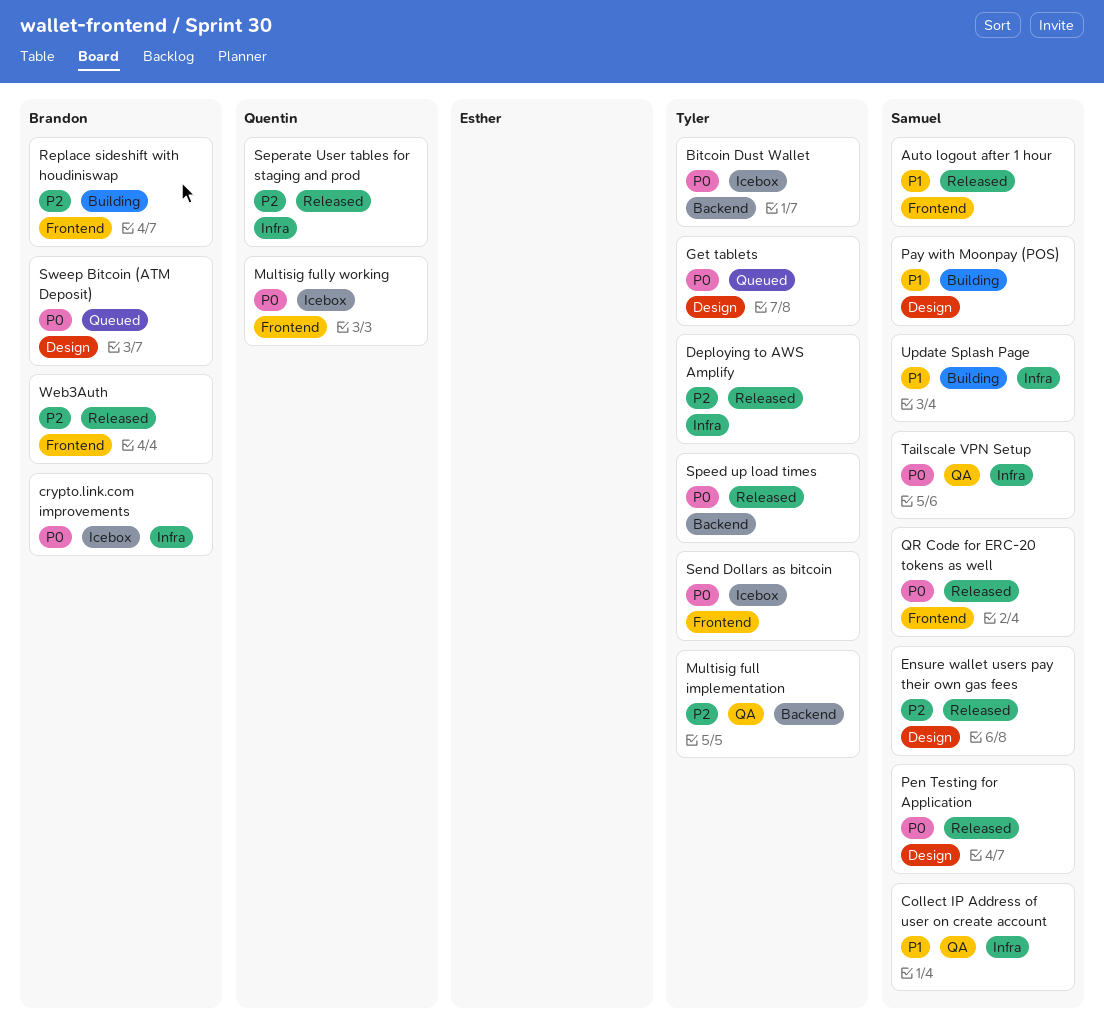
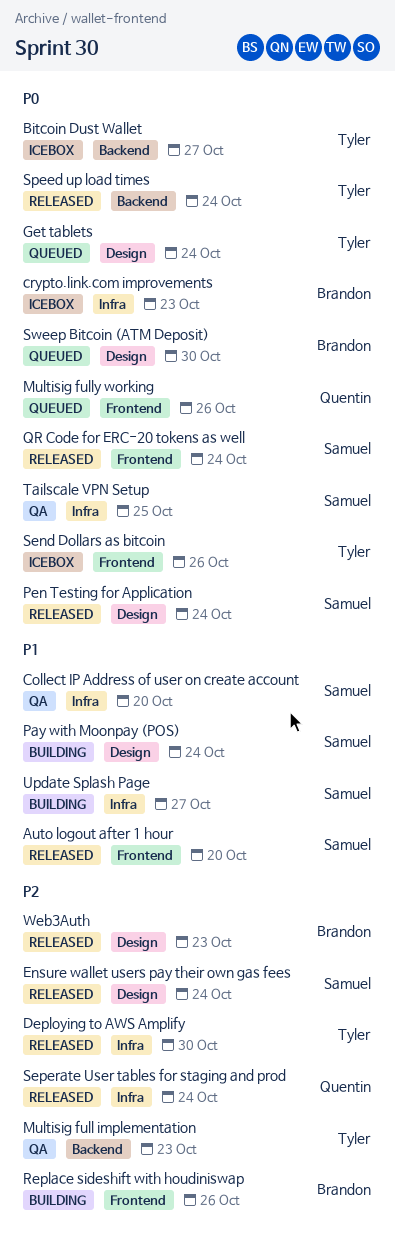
Multisig fully working, status: Icebox -> Queued
Web3Auth, label: Frontend -> Design

